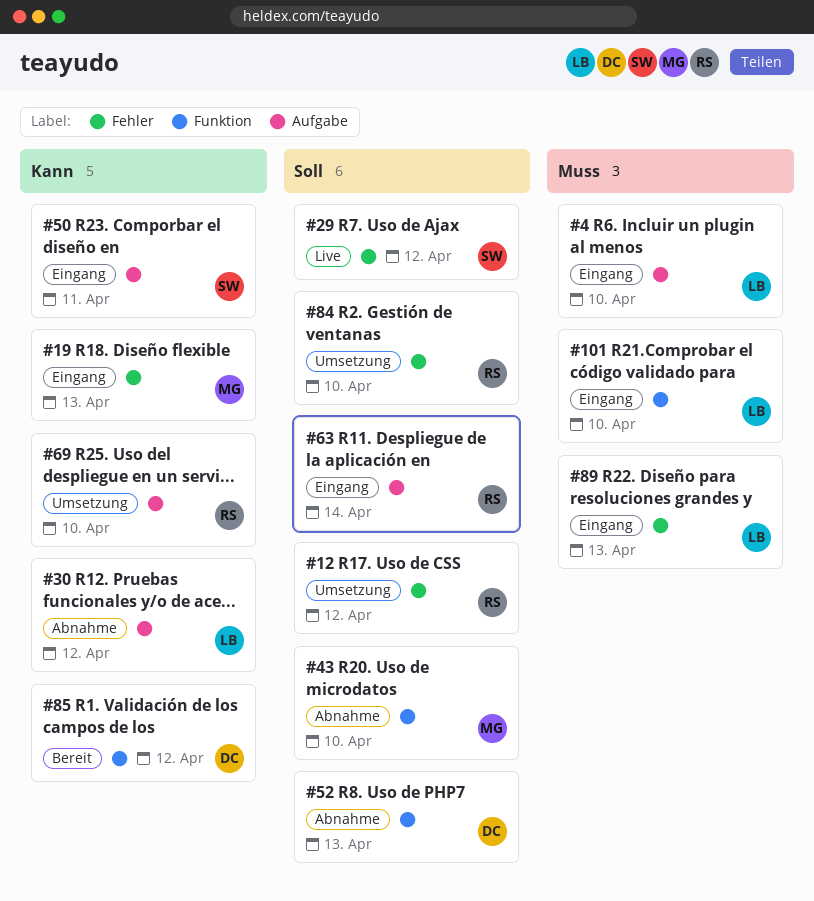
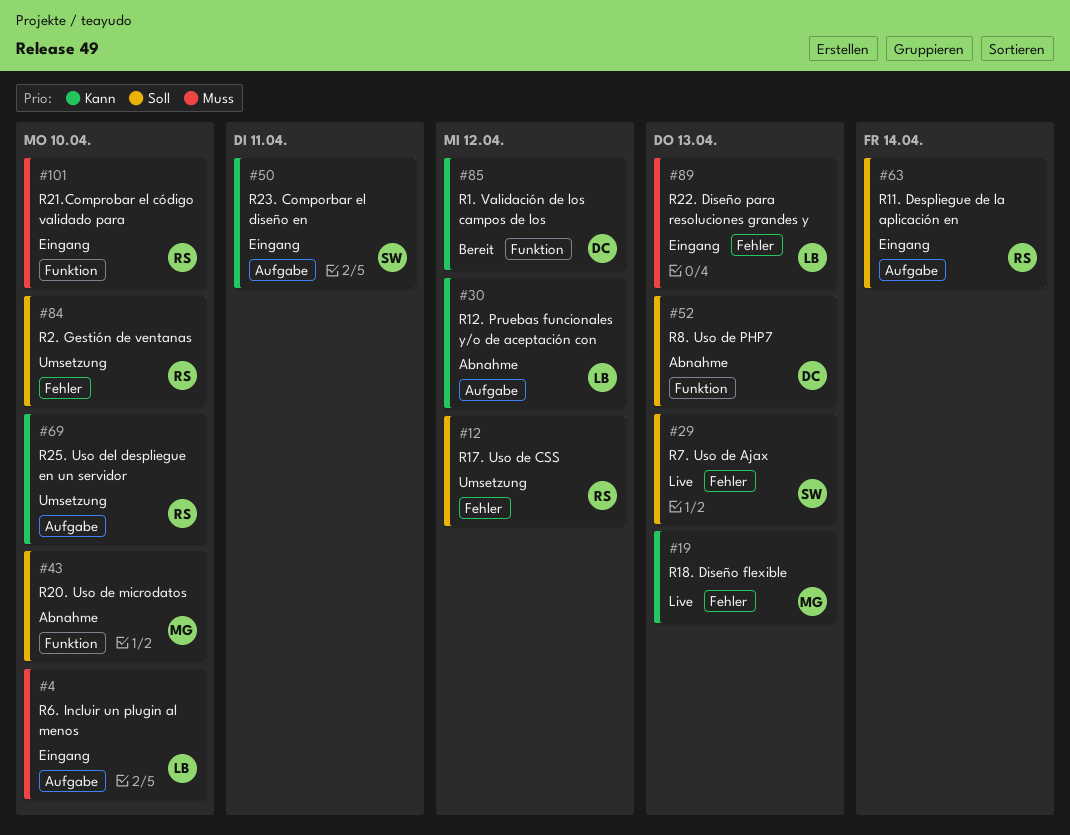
#19, status: Eingang -> Live
#29, due: Apr 12 -> Apr 13
#101, owner: LB -> RS

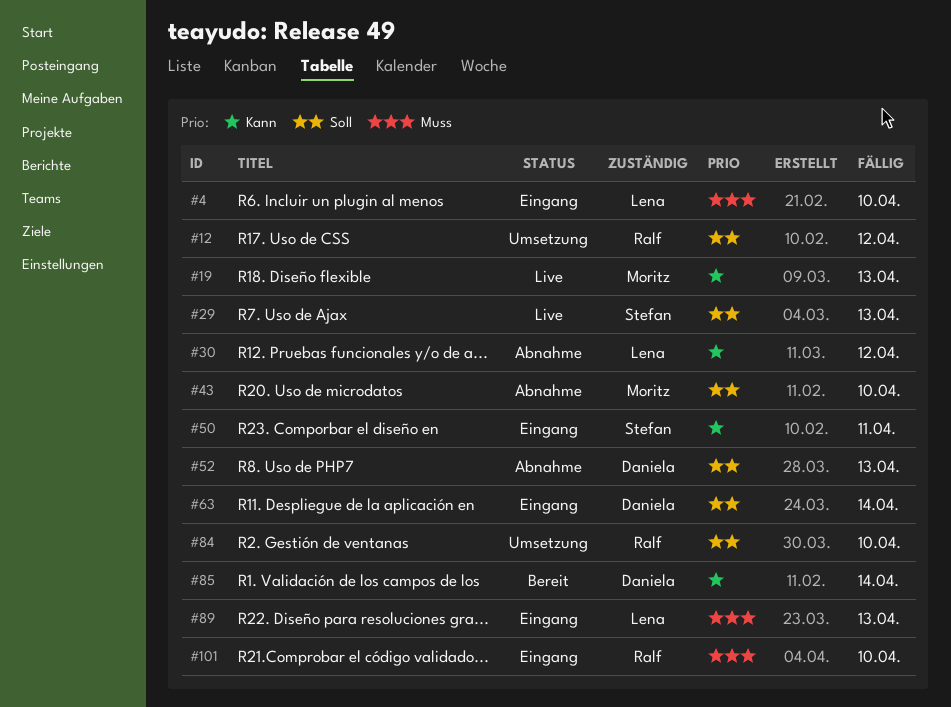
#63, owner: Ralf -> Daniela
#69: present -> none
#85, due: Apr 12 -> Apr 14

